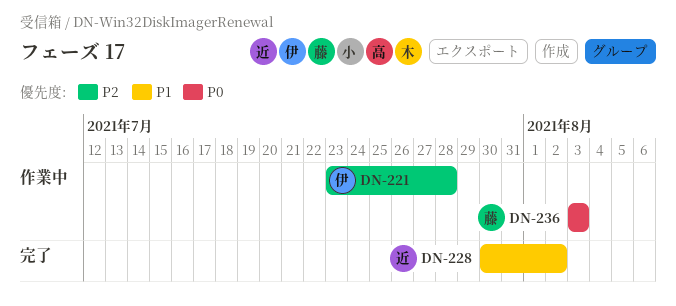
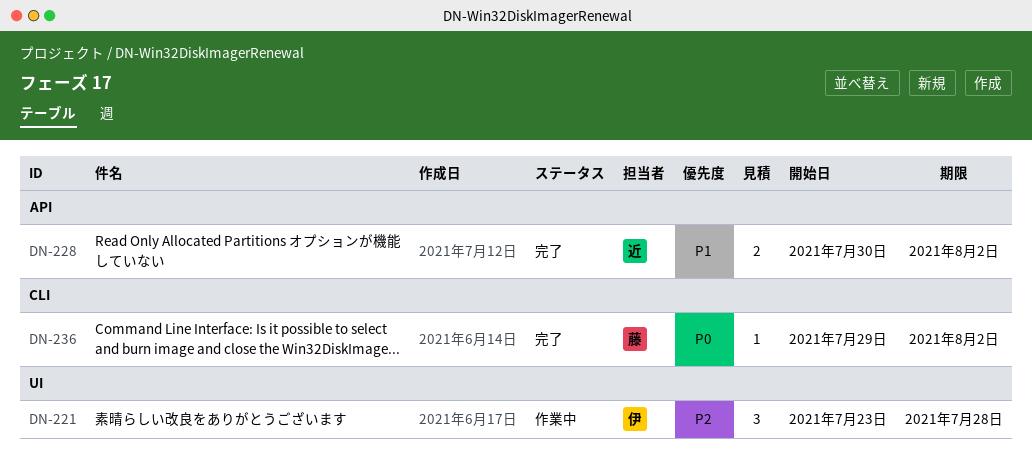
DN-236, status: 作業中 -> 完了
DN-236, start: Aug 3 -> Jul 29
DN-236, due: Aug 3 -> Aug 2

